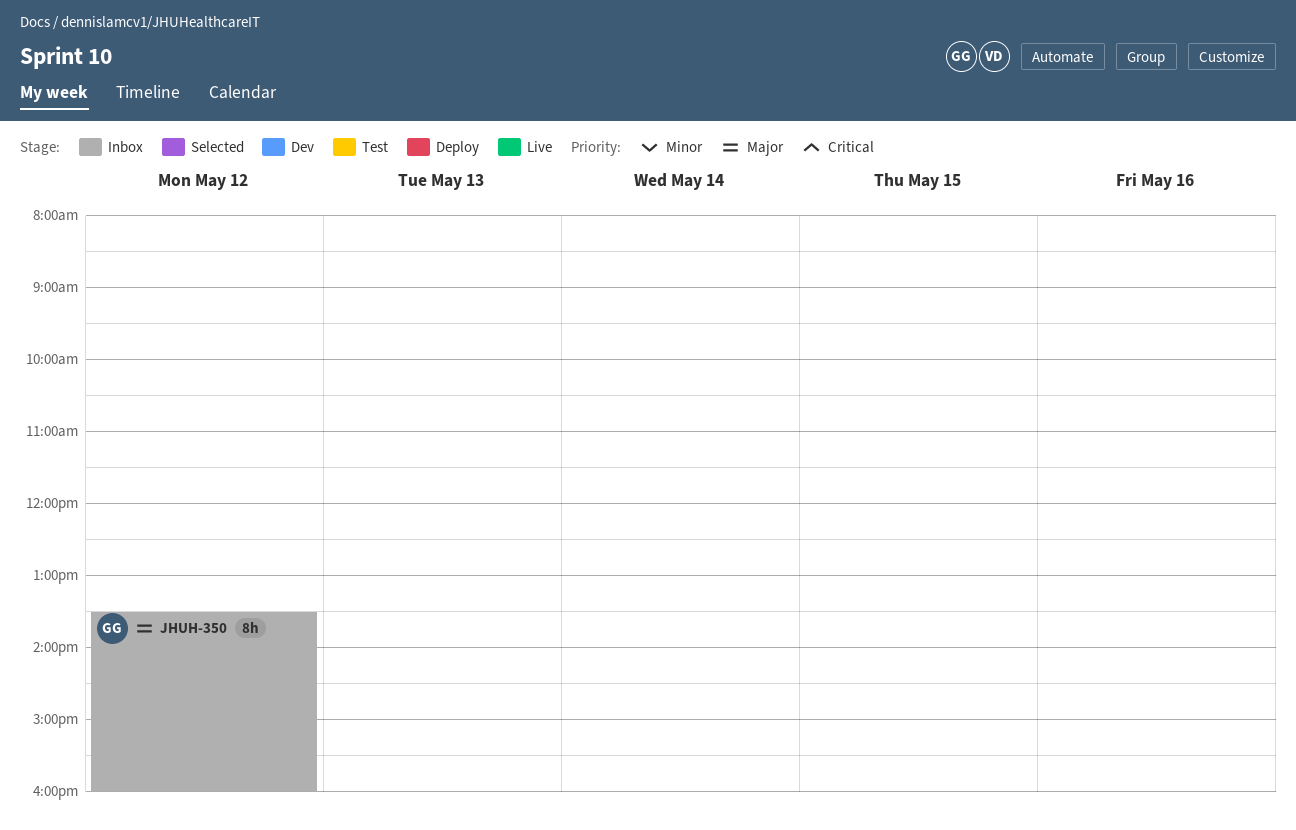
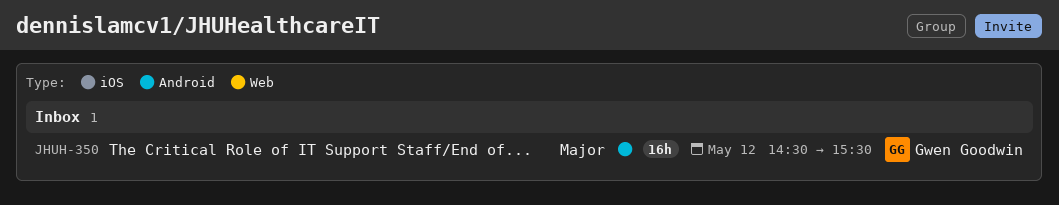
JHUH-350, estimate: 8h -> 16h
JHUH-350, begins: 13:30 -> 14:30
JHUH-350, ends: 16:00 -> 15:30

